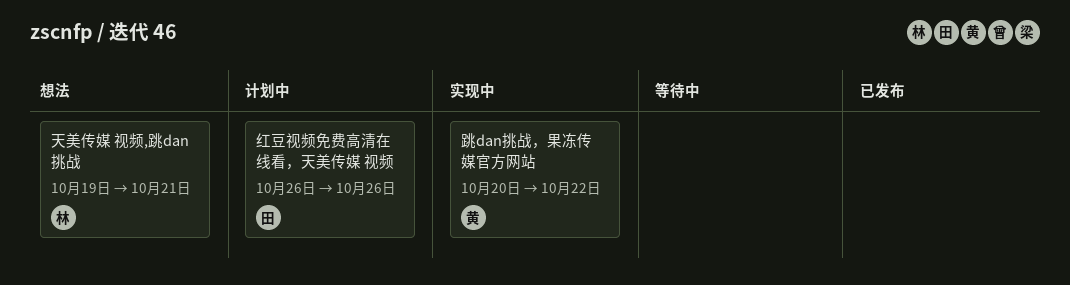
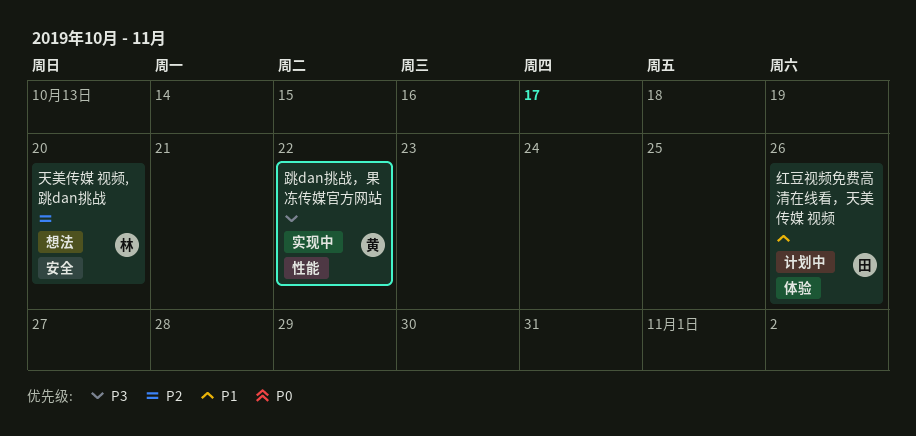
天美传媒 视频,跳dan挑战, due: Oct 21 -> Oct 20

